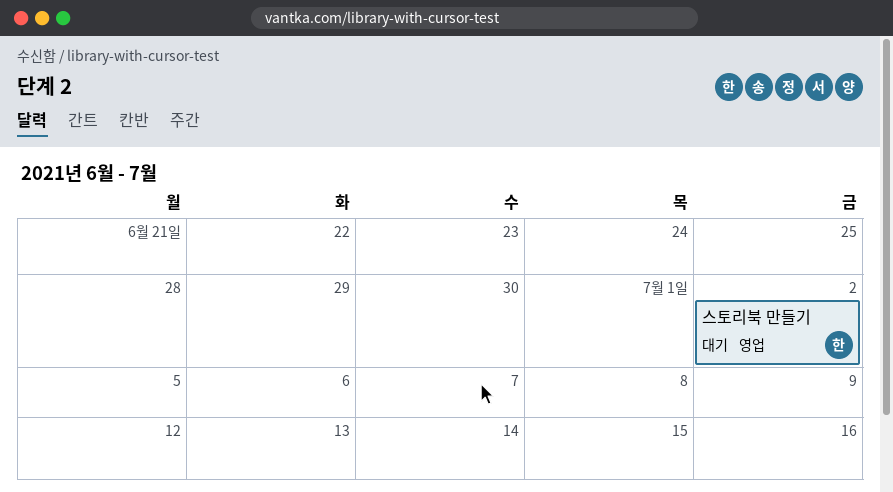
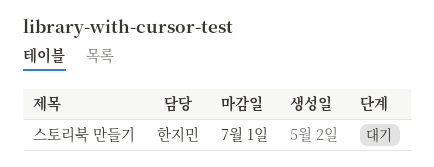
스토리북 만들기, due: Jul 2 -> Jul 1

